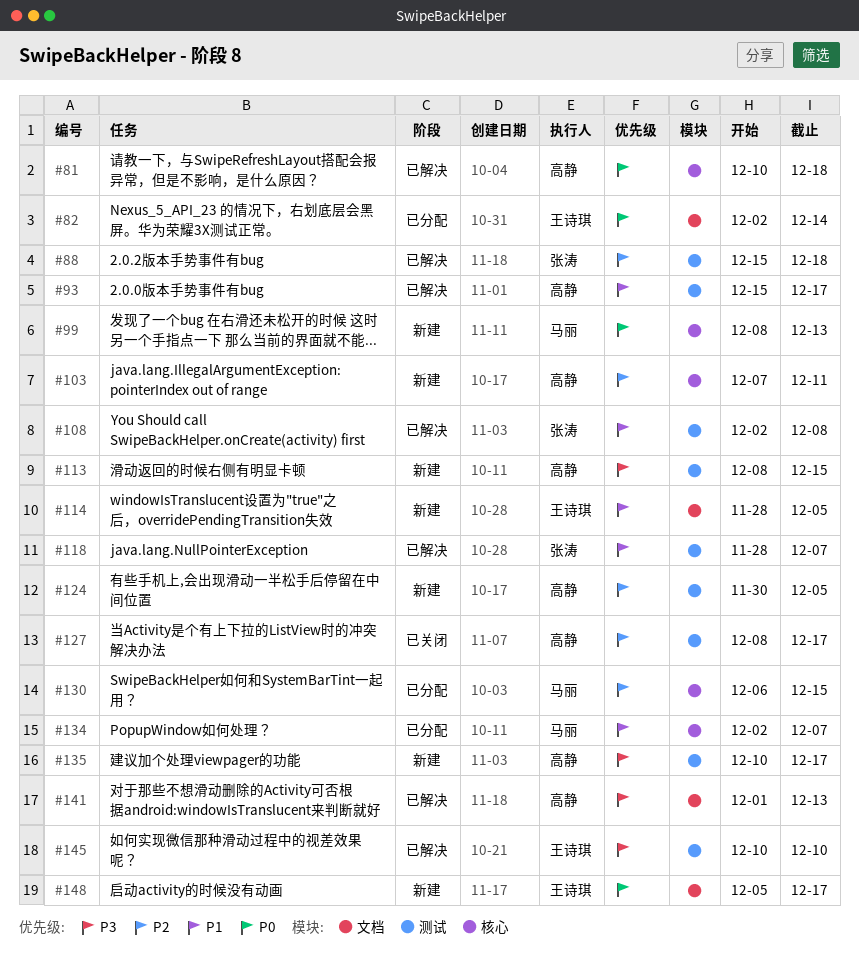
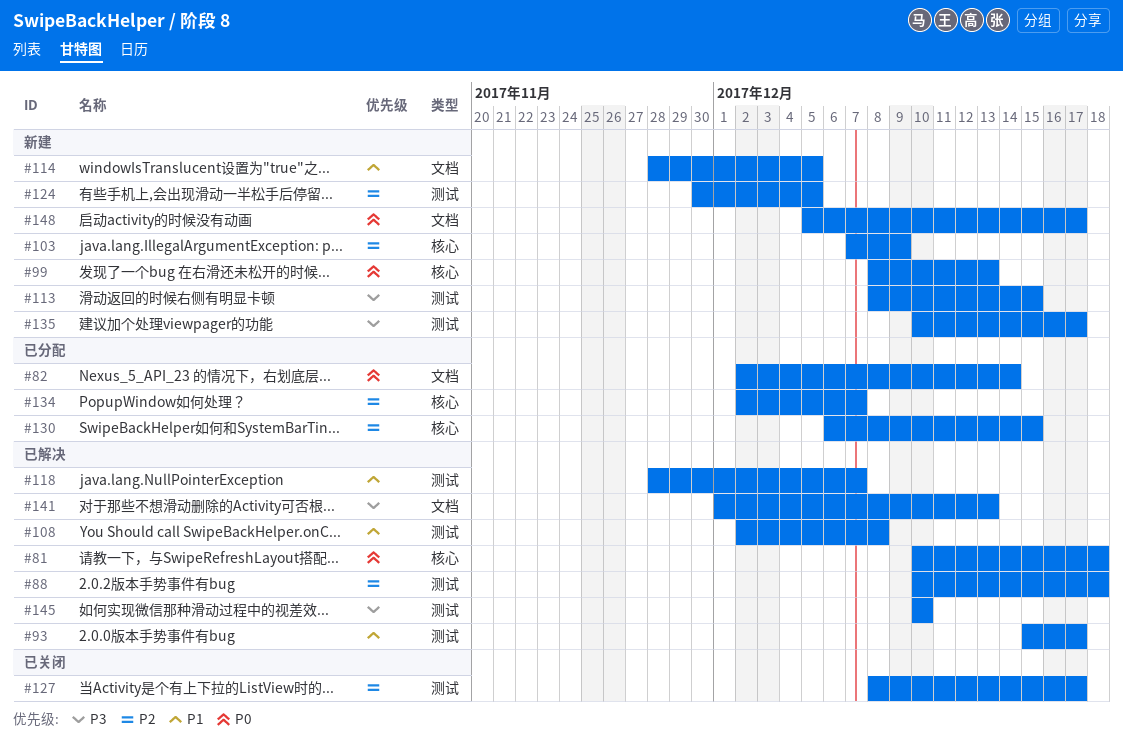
#88, start: Dec 15 -> Dec 10
#103, due: Dec 11 -> Dec 9
#134, priority: P1 -> P2

